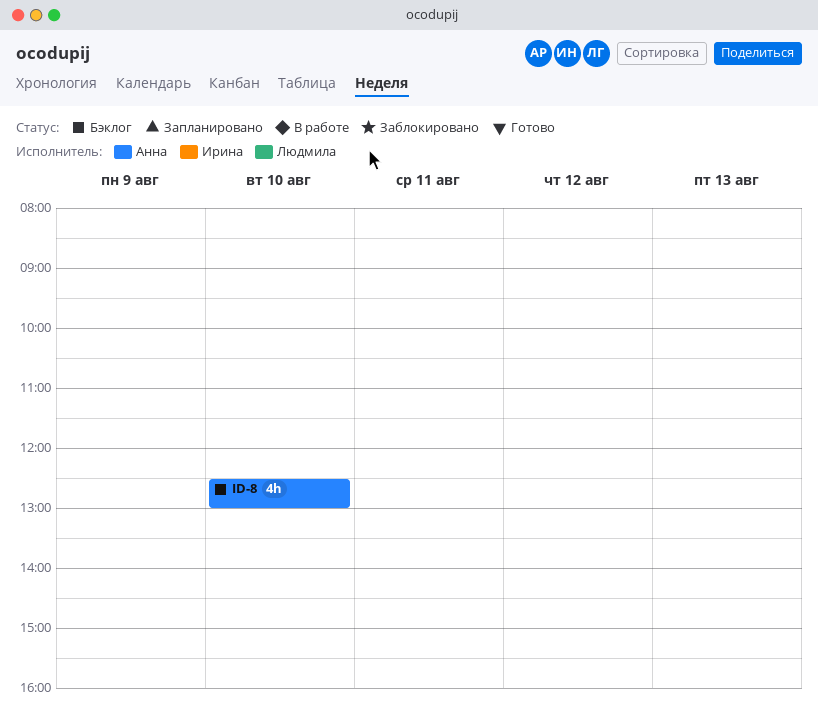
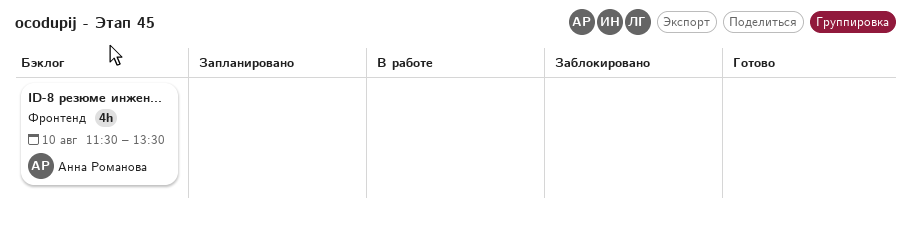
ID-8, begins: 12:30 -> 11:30
ID-8, ends: 13:00 -> 13:30

